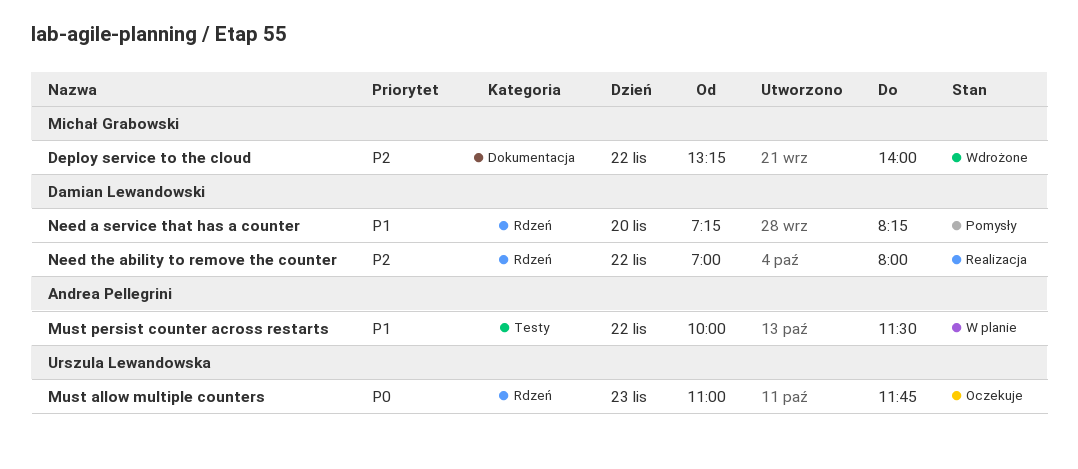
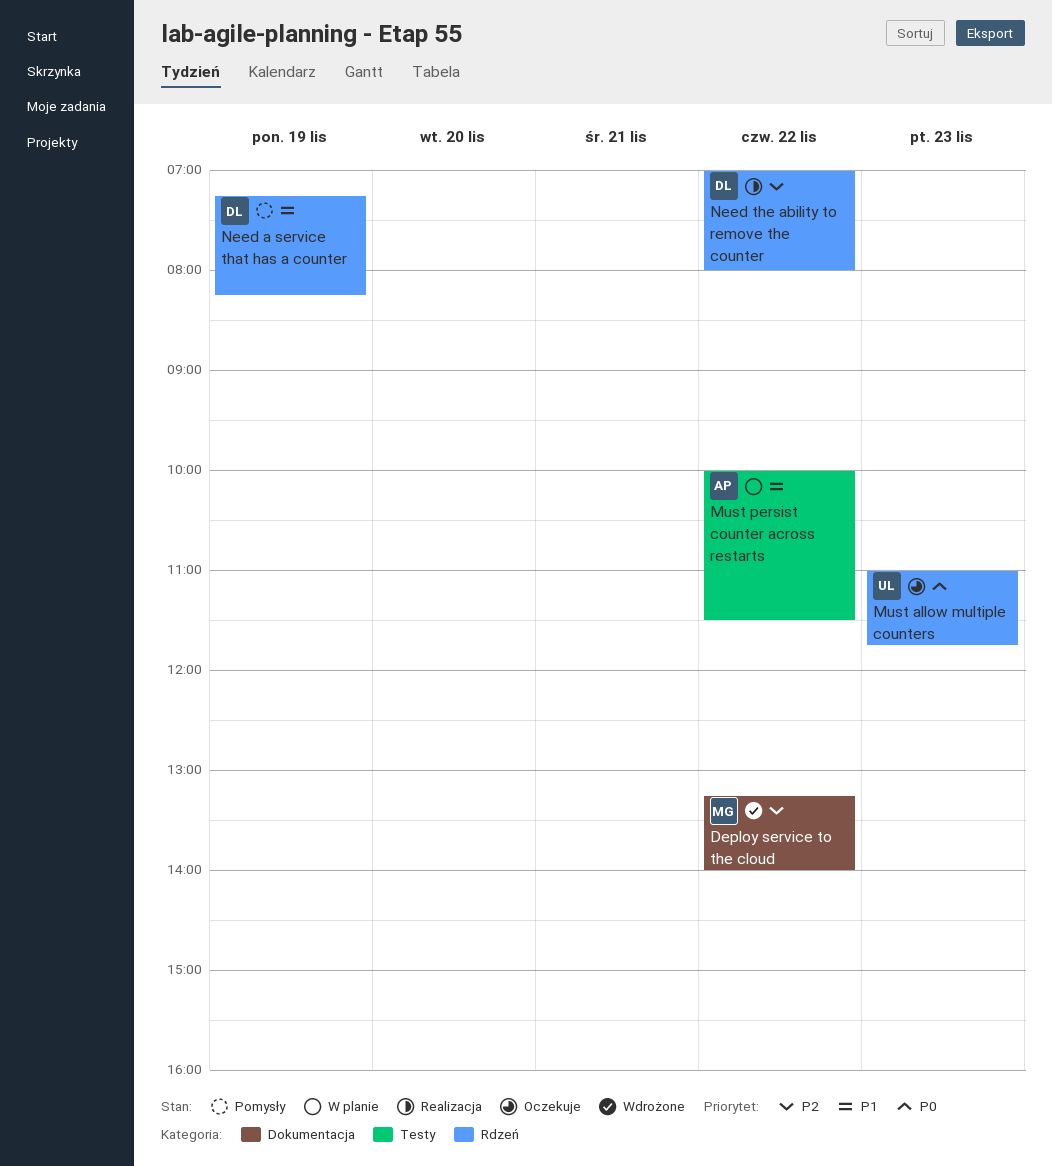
Need a service that has a counter, day: Nov 20 -> Nov 19

